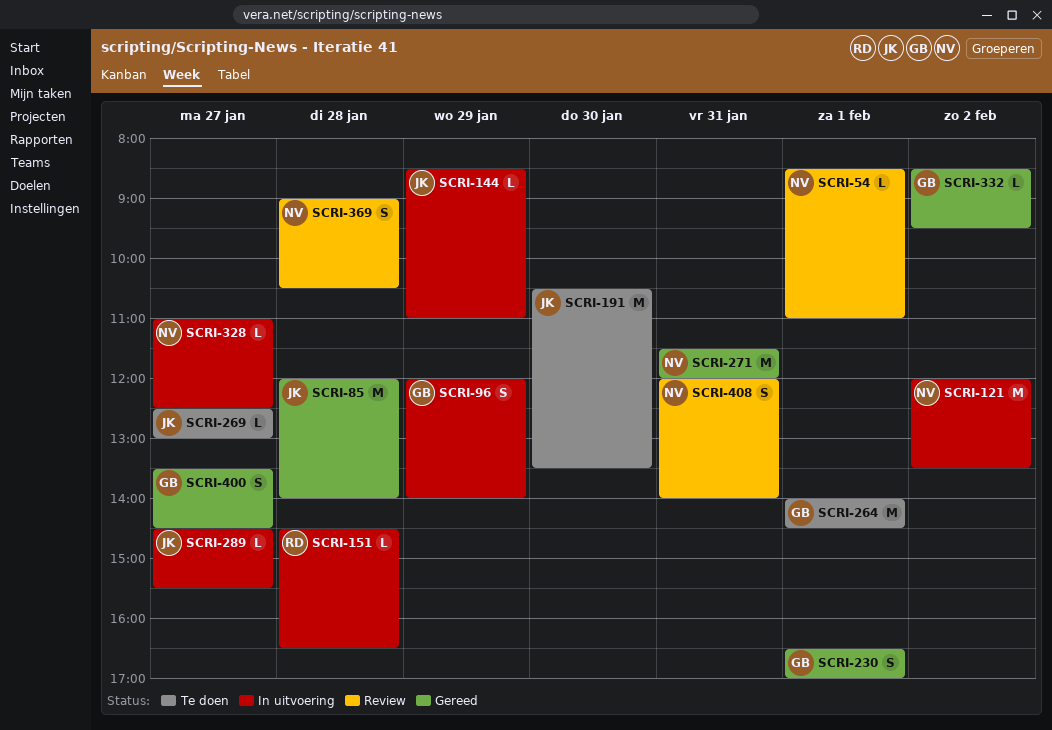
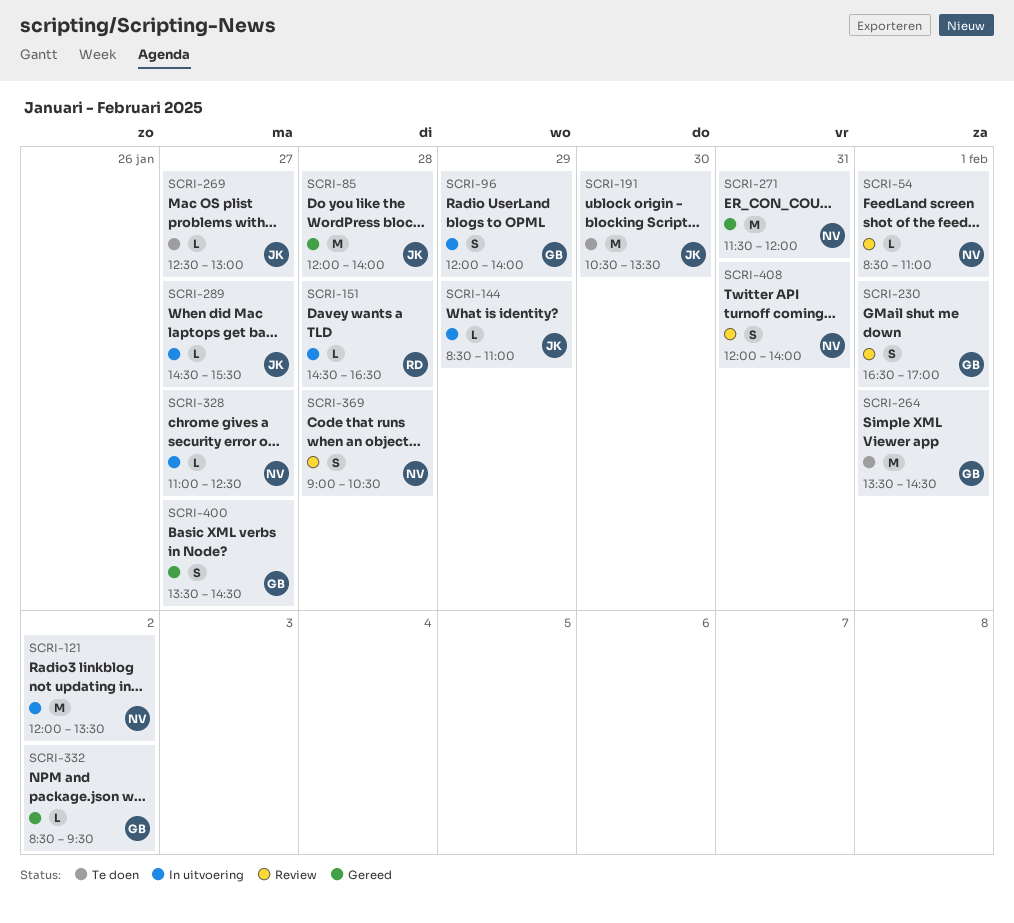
SCRI-230, status: Gereed -> Review
SCRI-264, begins: 14:00 -> 13:30

